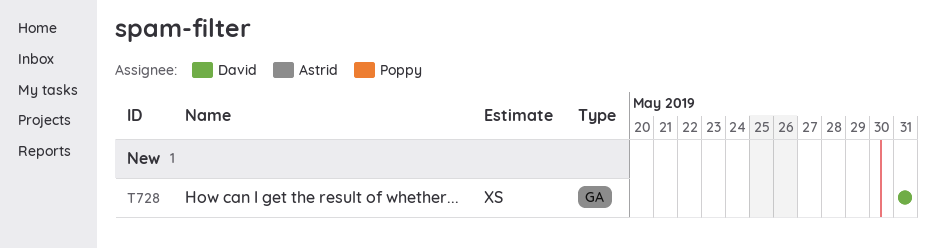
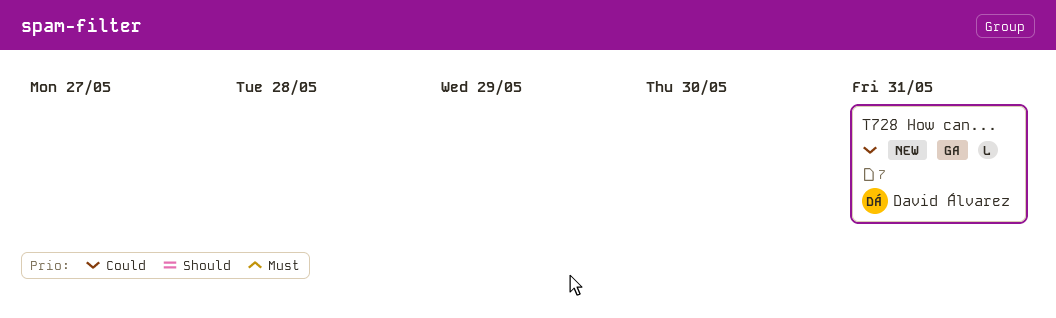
T728, estimate: XS -> L

